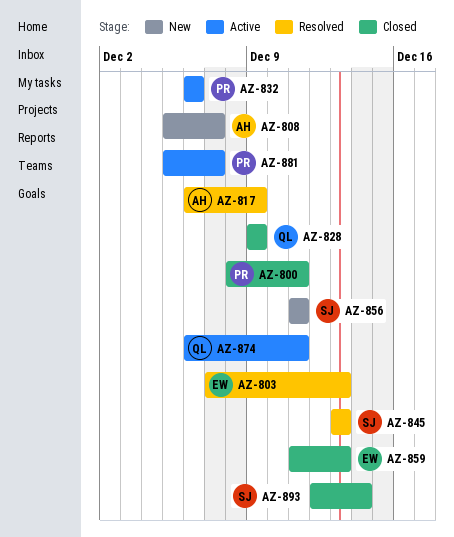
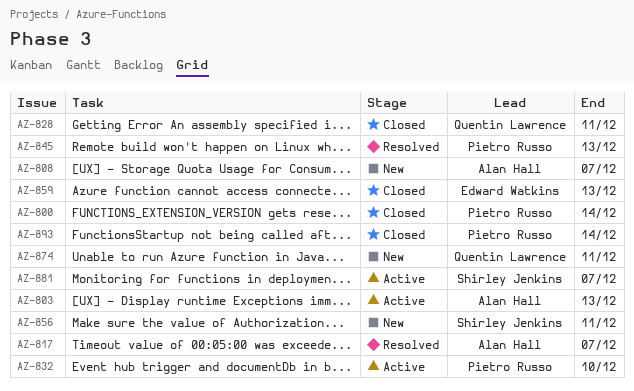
AZ-800, due: Dec 11 -> Dec 14
AZ-803, status: Resolved -> Active
AZ-803, owner: Edward Watkins -> Alan Hall
AZ-817, due: Dec 9 -> Dec 7
AZ-828, due: Dec 9 -> Dec 11
AZ-832, due: Dec 6 -> Dec 10
AZ-845, owner: Shirley Jenkins -> Pietro Russo
AZ-874, status: Active -> New
AZ-881, owner: Pietro Russo -> Shirley Jenkins
AZ-893, owner: Shirley Jenkins -> Pietro Russo

